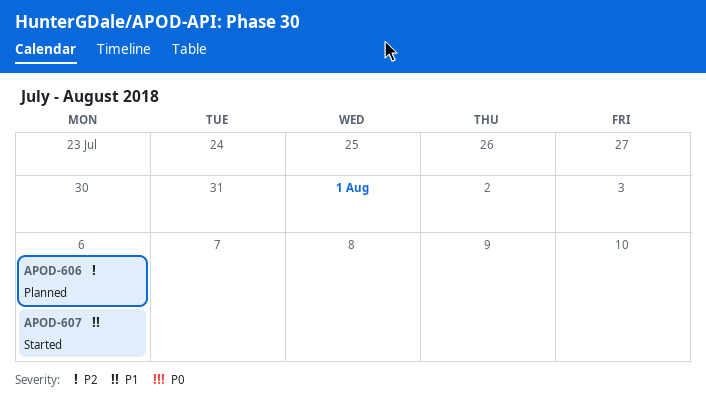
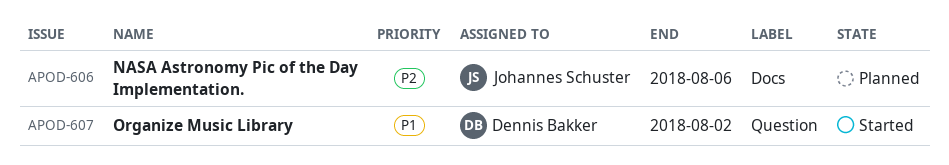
APOD-607, due: Aug 6 -> Aug 2

